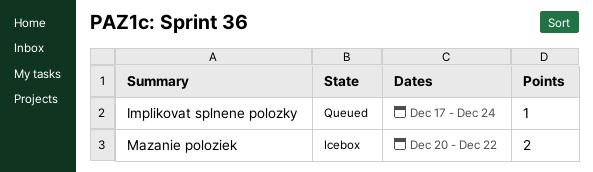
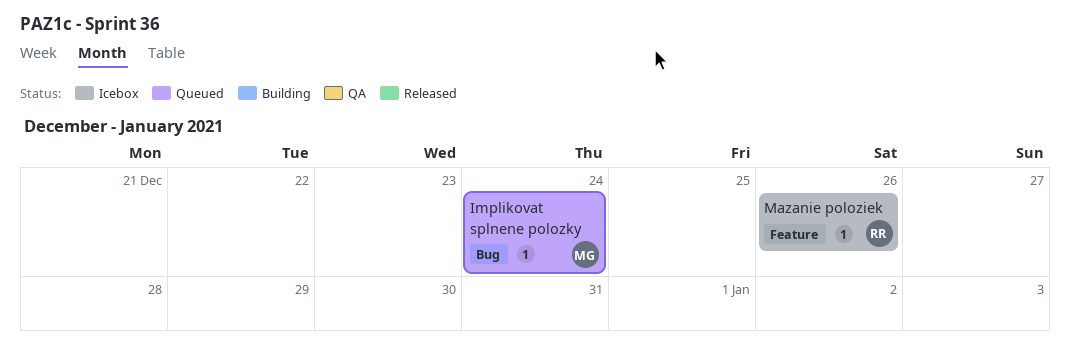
Mazanie poloziek, estimate: 2 -> 1
Mazanie poloziek, due: Dec 22 -> Dec 26

